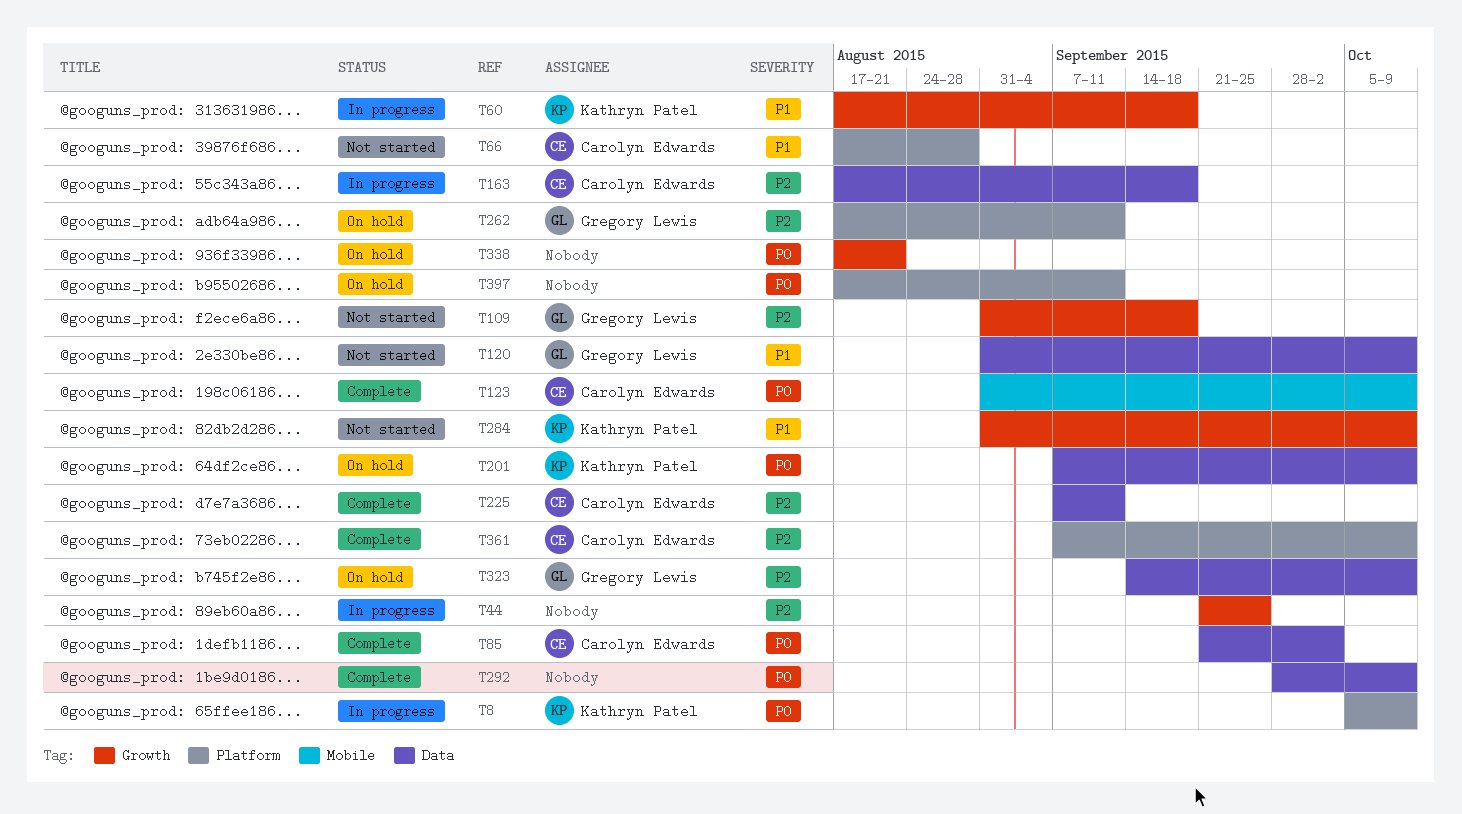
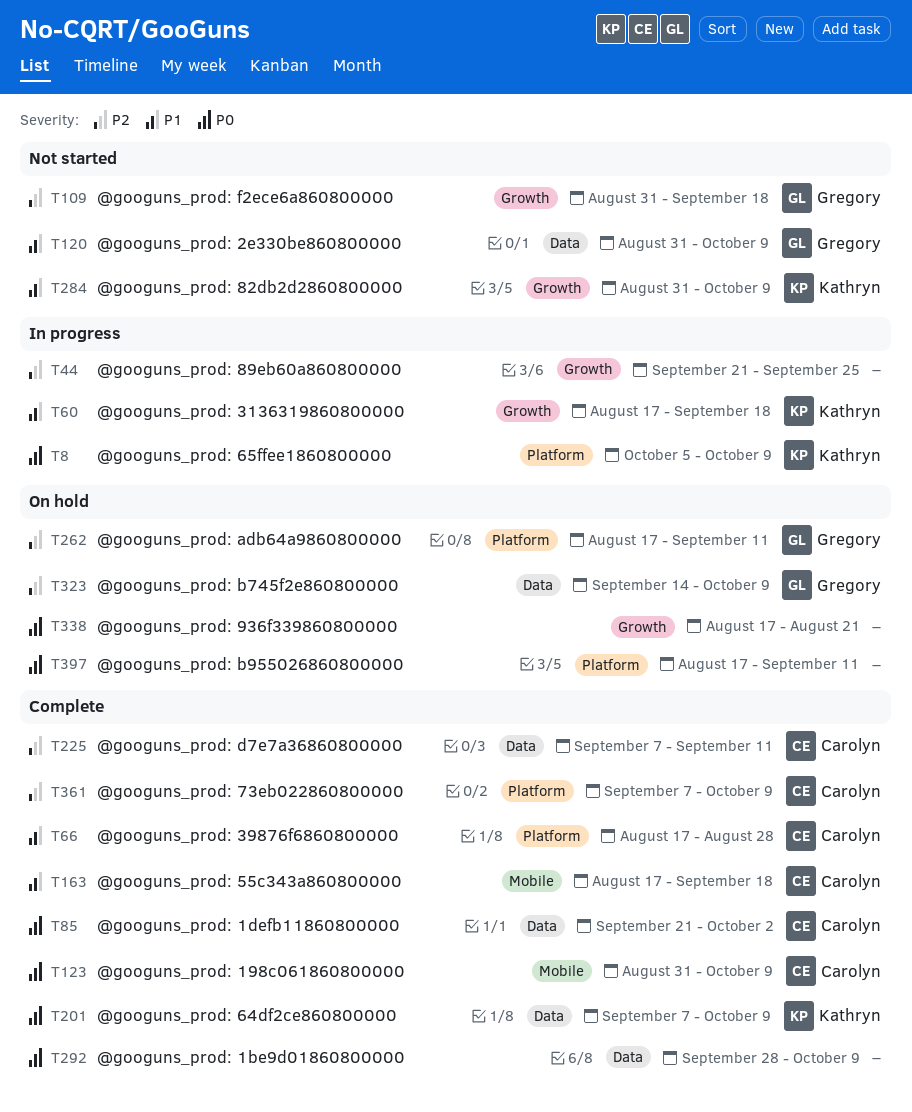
T66, status: Not started -> Complete
T163, status: In progress -> Complete
T163, priority: P2 -> P1
T163, label: Data -> Mobile
T201, status: On hold -> Complete

